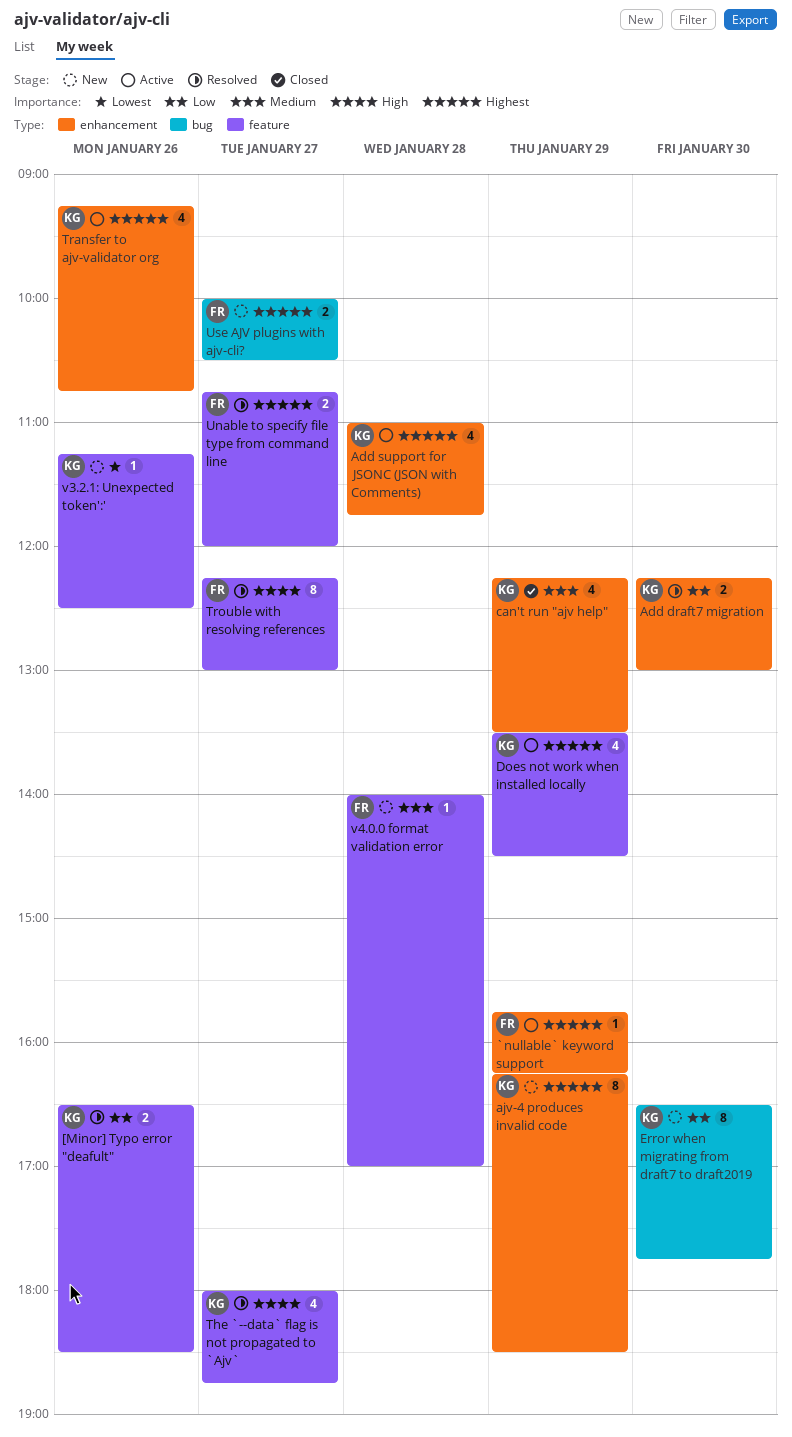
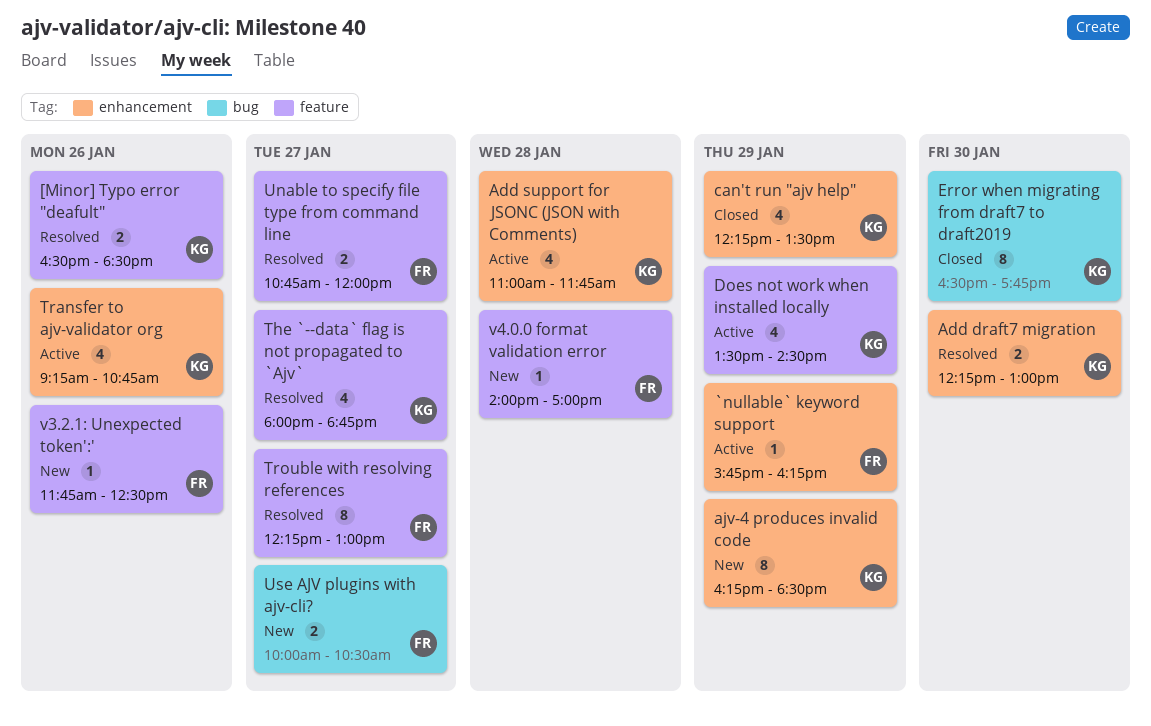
Error when migrating from draft7 to draft2019, status: New -> Closed
v3.2.1: Unexpected token':', owner: KG -> FR
v3.2.1: Unexpected token':', begins: 11:15 -> 11:45

